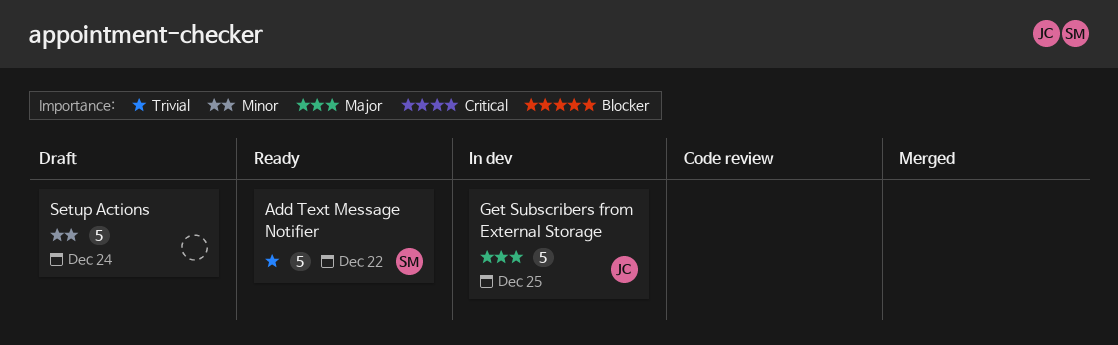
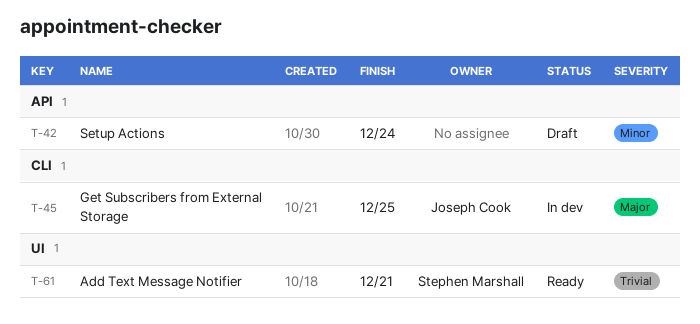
Add Text Message Notifier, due: Dec 22 -> Dec 21

